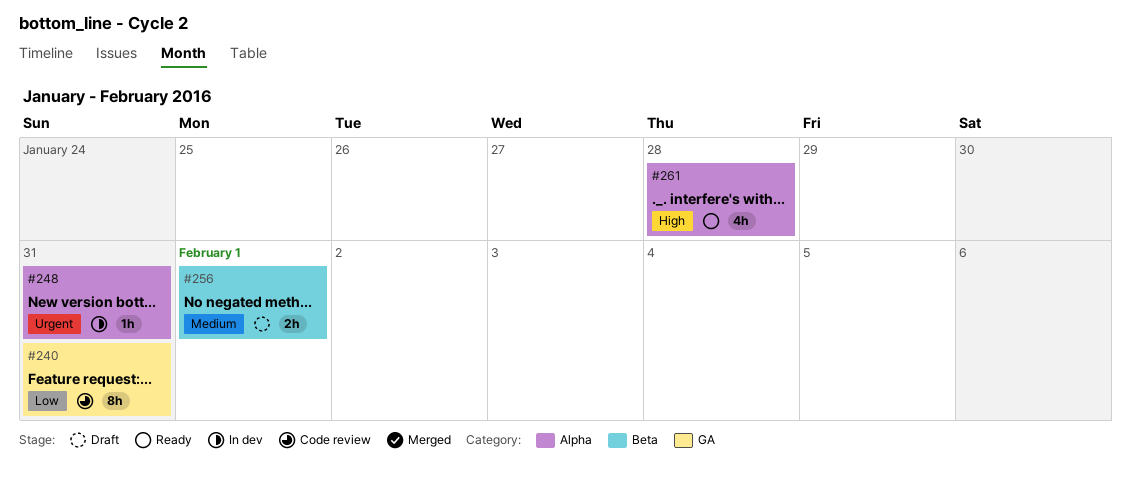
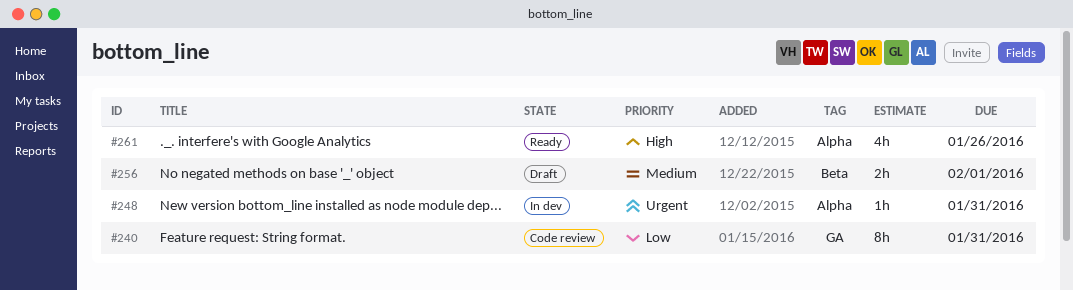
#261, due: Jan 28 -> Jan 26

